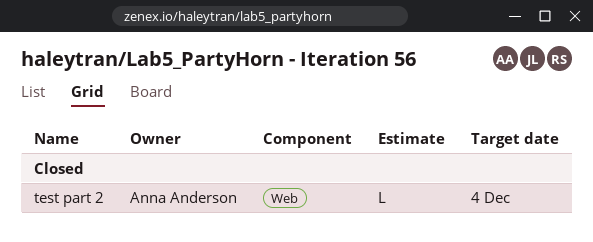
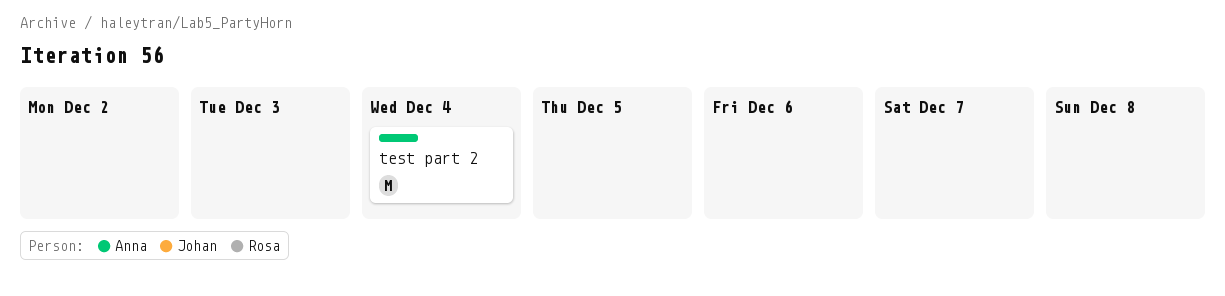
test part 2, estimate: L -> M

